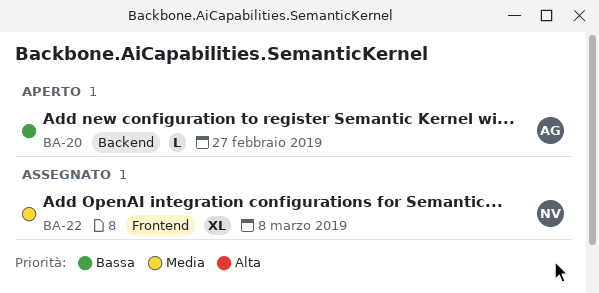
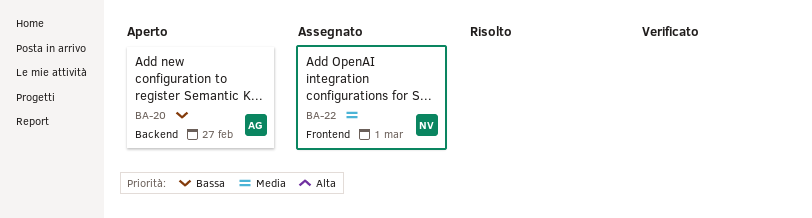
BA-22, due: Mar 8 -> Mar 1

